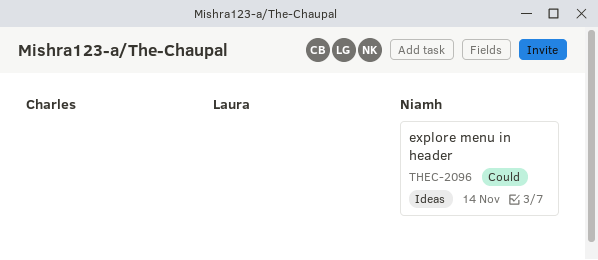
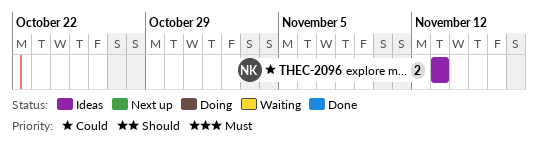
THEC-2096, due: Nov 14 -> Nov 13

